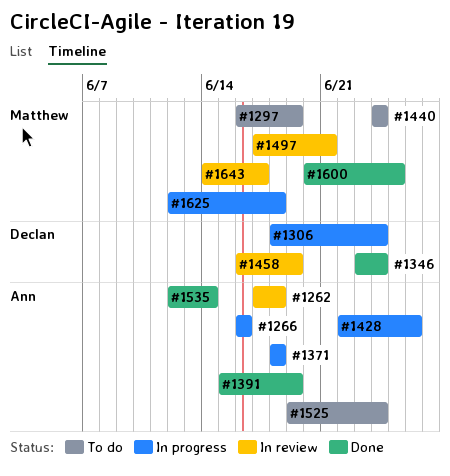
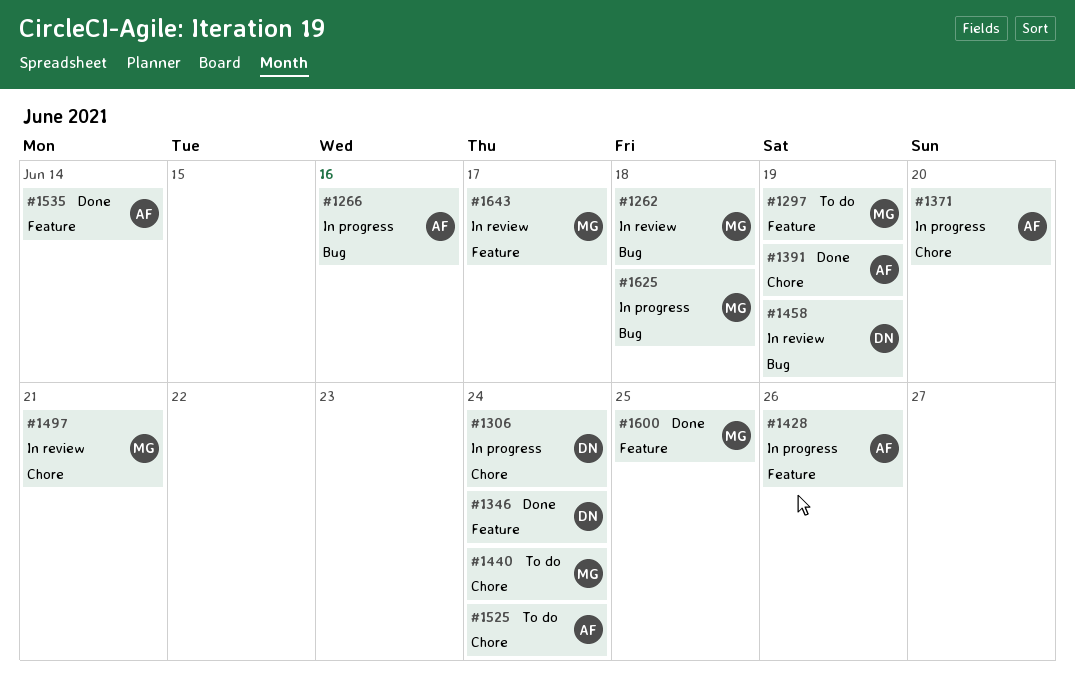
#1262, owner: Ann -> Matthew
#1371, due: Jun 18 -> Jun 20

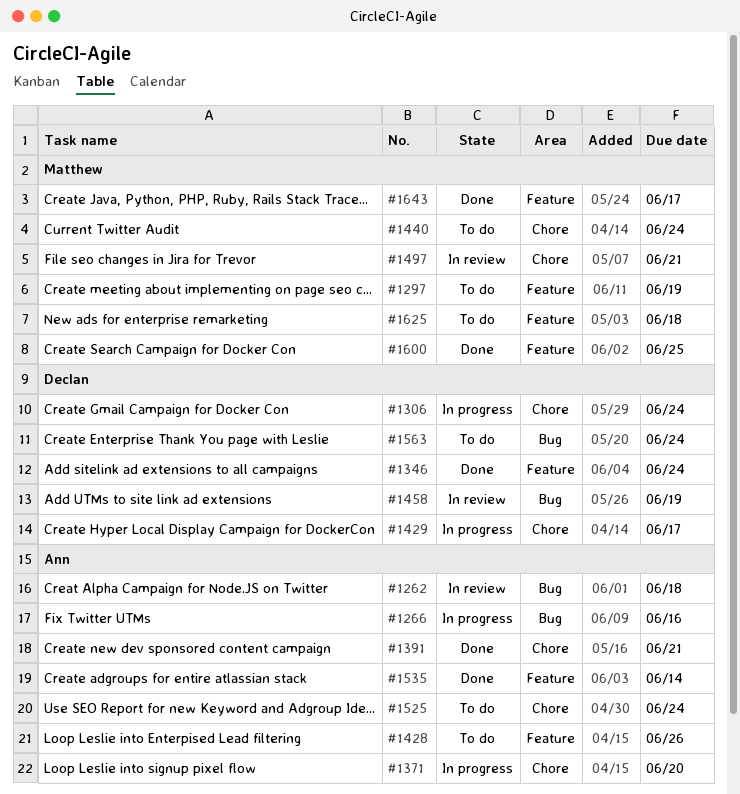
#1262, owner: Matthew -> Ann
#1391, due: Jun 19 -> Jun 21
#1428, status: In progress -> To do
#1429: none -> present
#1563: none -> present
#1625, status: In progress -> To do
#1625, label: Bug -> Feature
#1643, status: In review -> Done

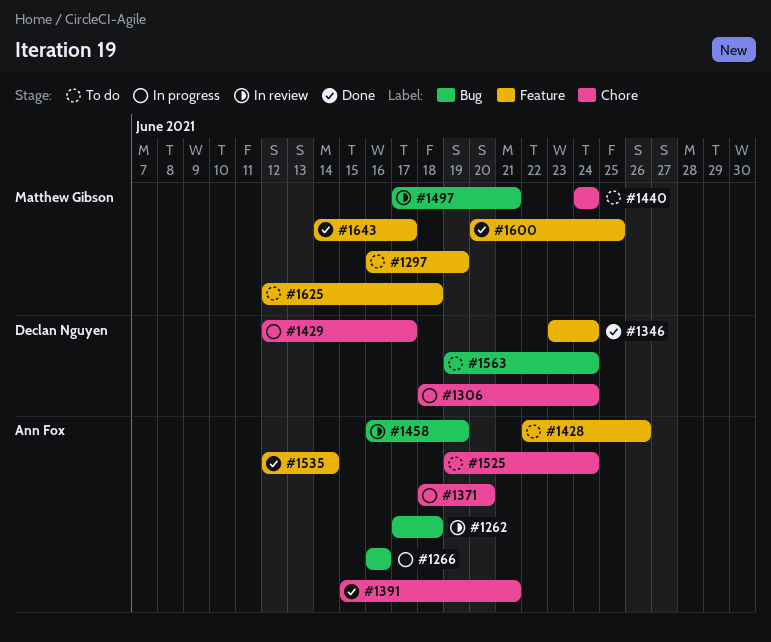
#1458, owner: Declan Nguyen -> Ann Fox
#1497, label: Chore -> Bug

